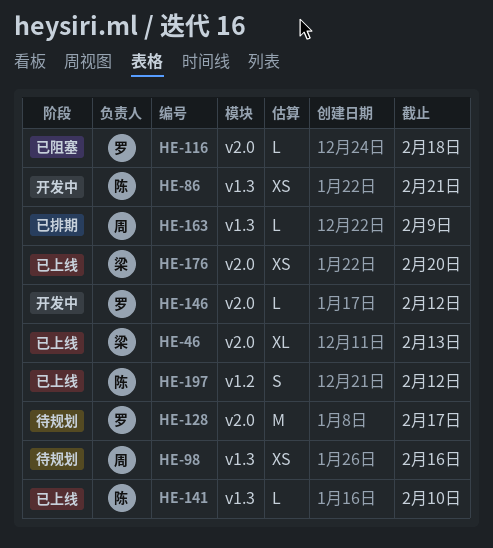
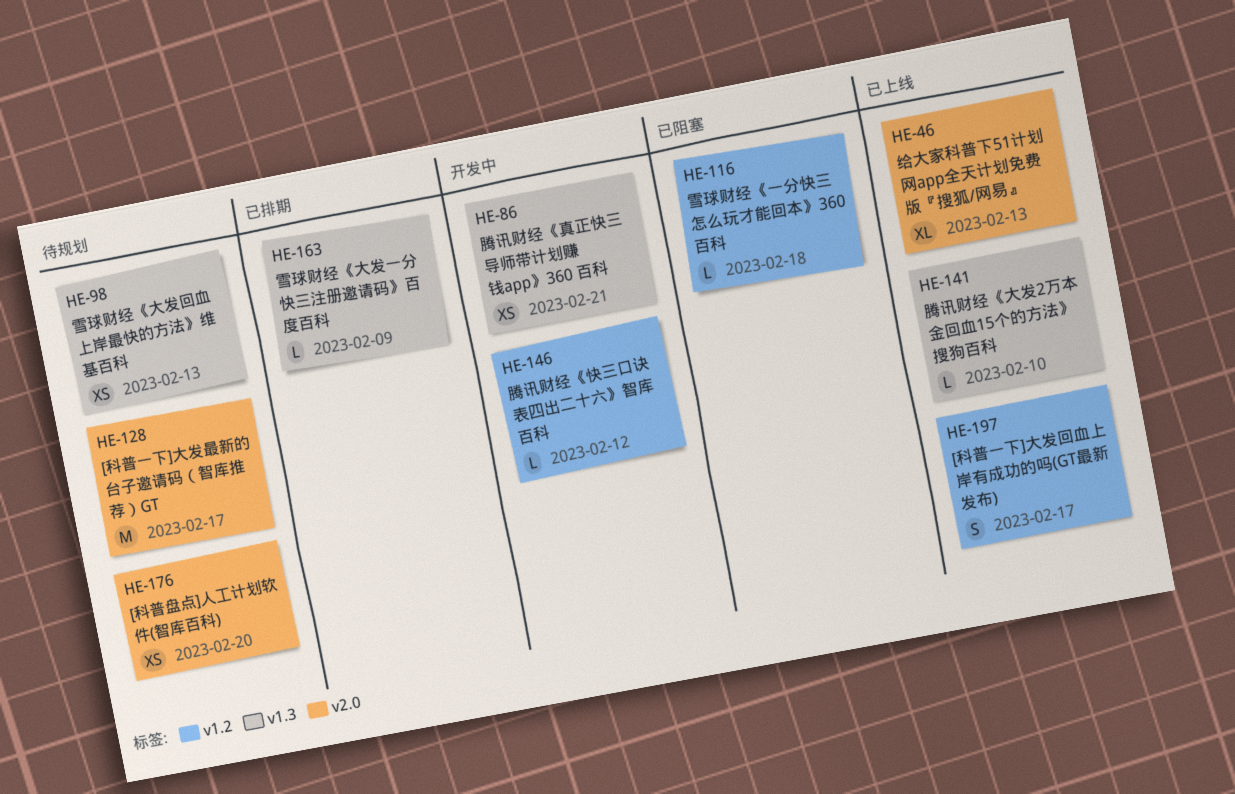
HE-98, due: Feb 16 -> Feb 13
HE-116, label: v2.0 -> v1.2
HE-146, label: v2.0 -> v1.2
HE-176, status: 已上线 -> 待规划
HE-197, due: Feb 12 -> Feb 17

